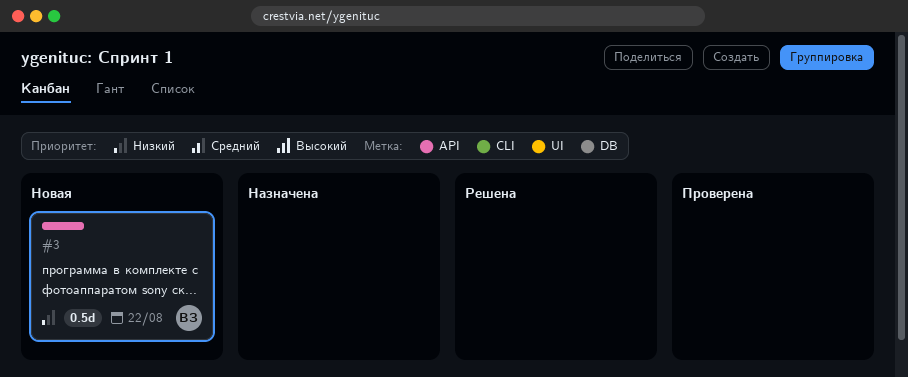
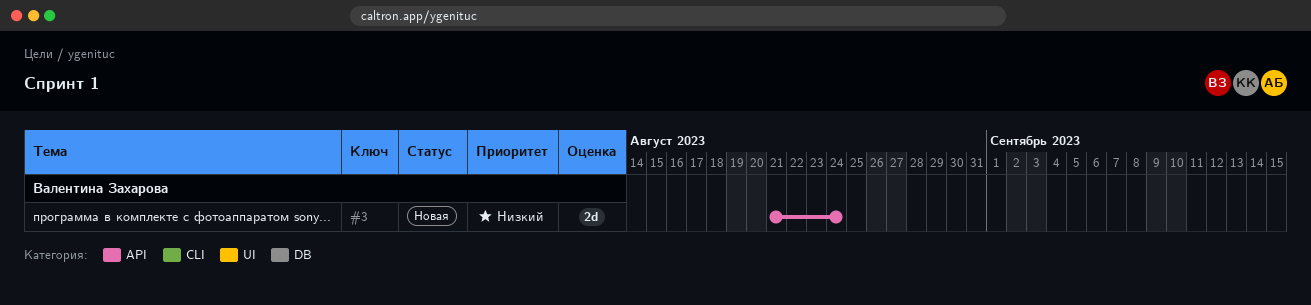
#3, estimate: 0.5d -> 2d
#3, due: Aug 22 -> Aug 24

